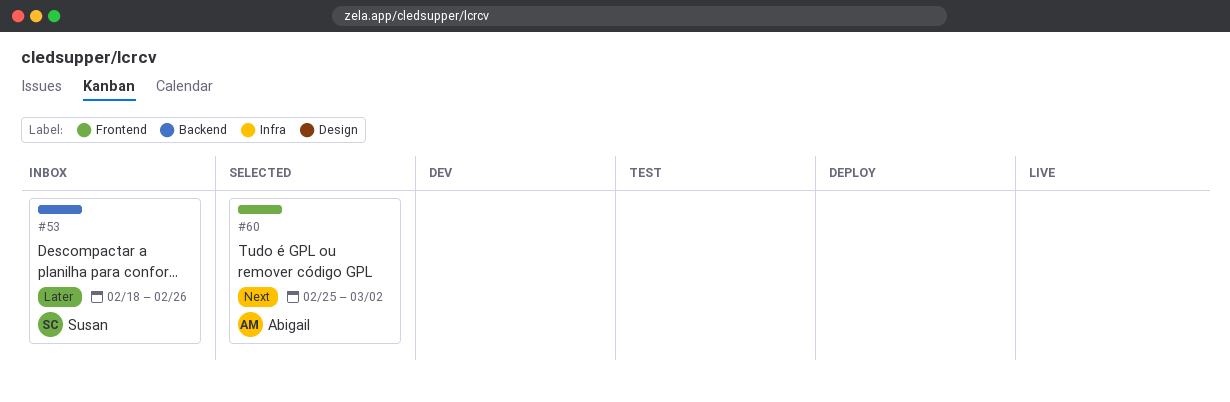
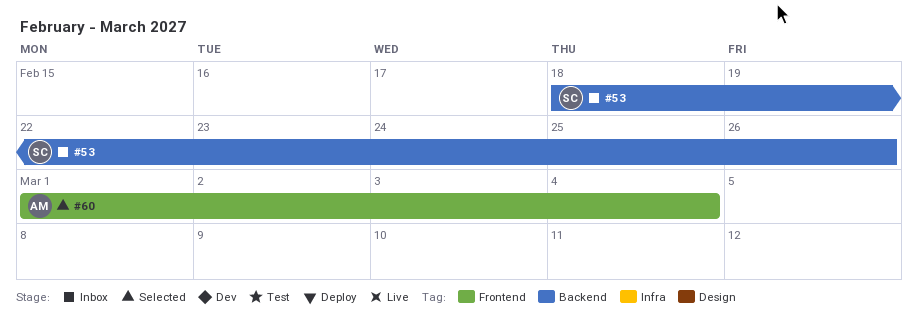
#60, start: Feb 25 -> Mar 1
#60, due: Mar 2 -> Mar 4

